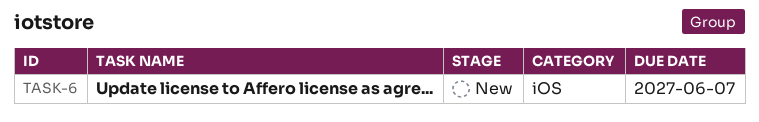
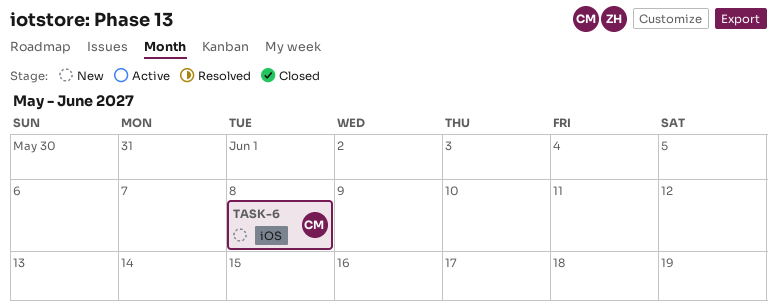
TASK-6, due: Jun 7 -> Jun 8

